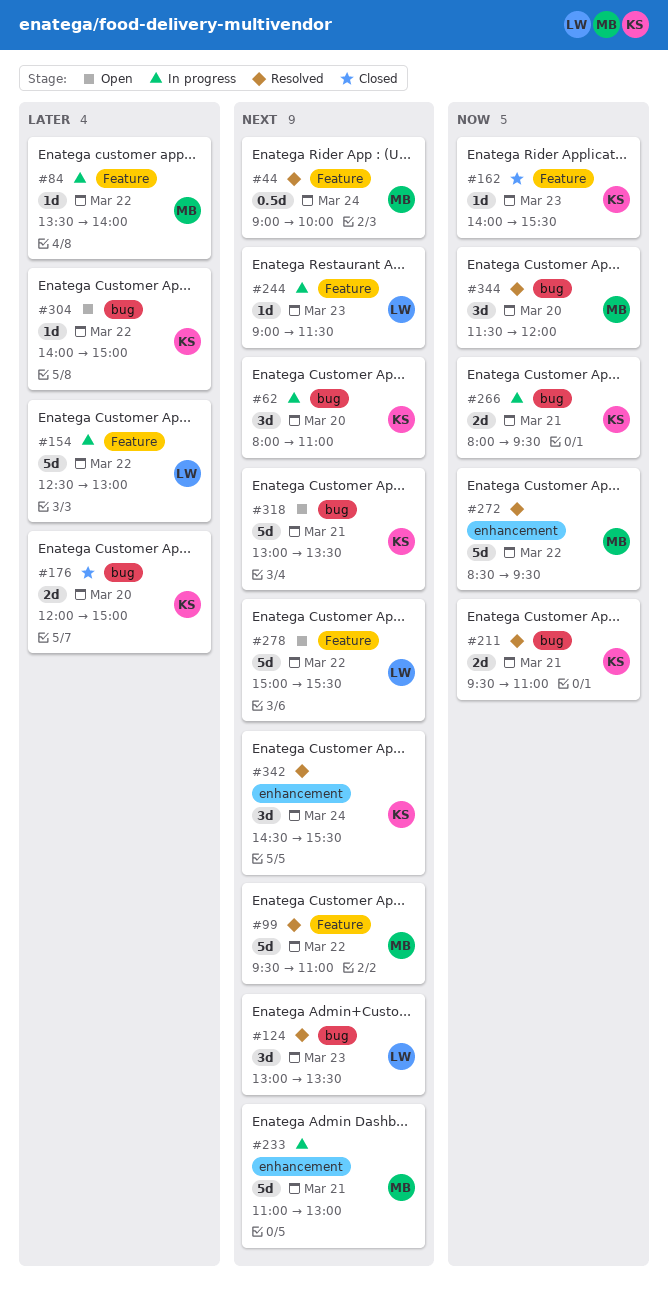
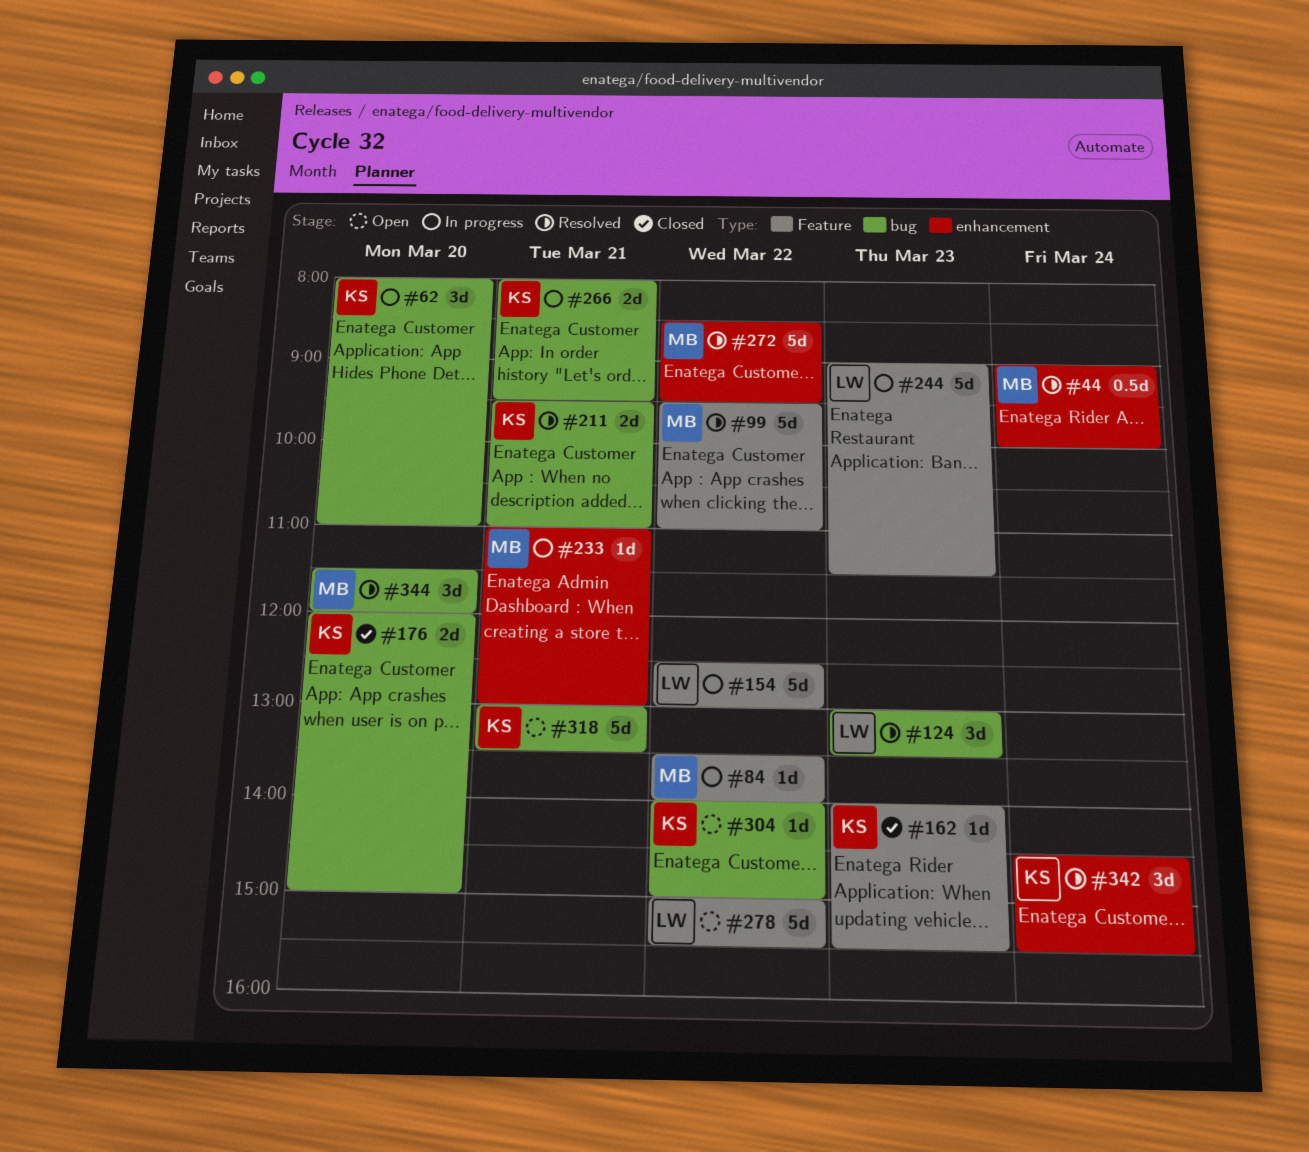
#44, label: Feature -> enhancement
#233, estimate: 5d -> 1d
#244, estimate: 1d -> 5d

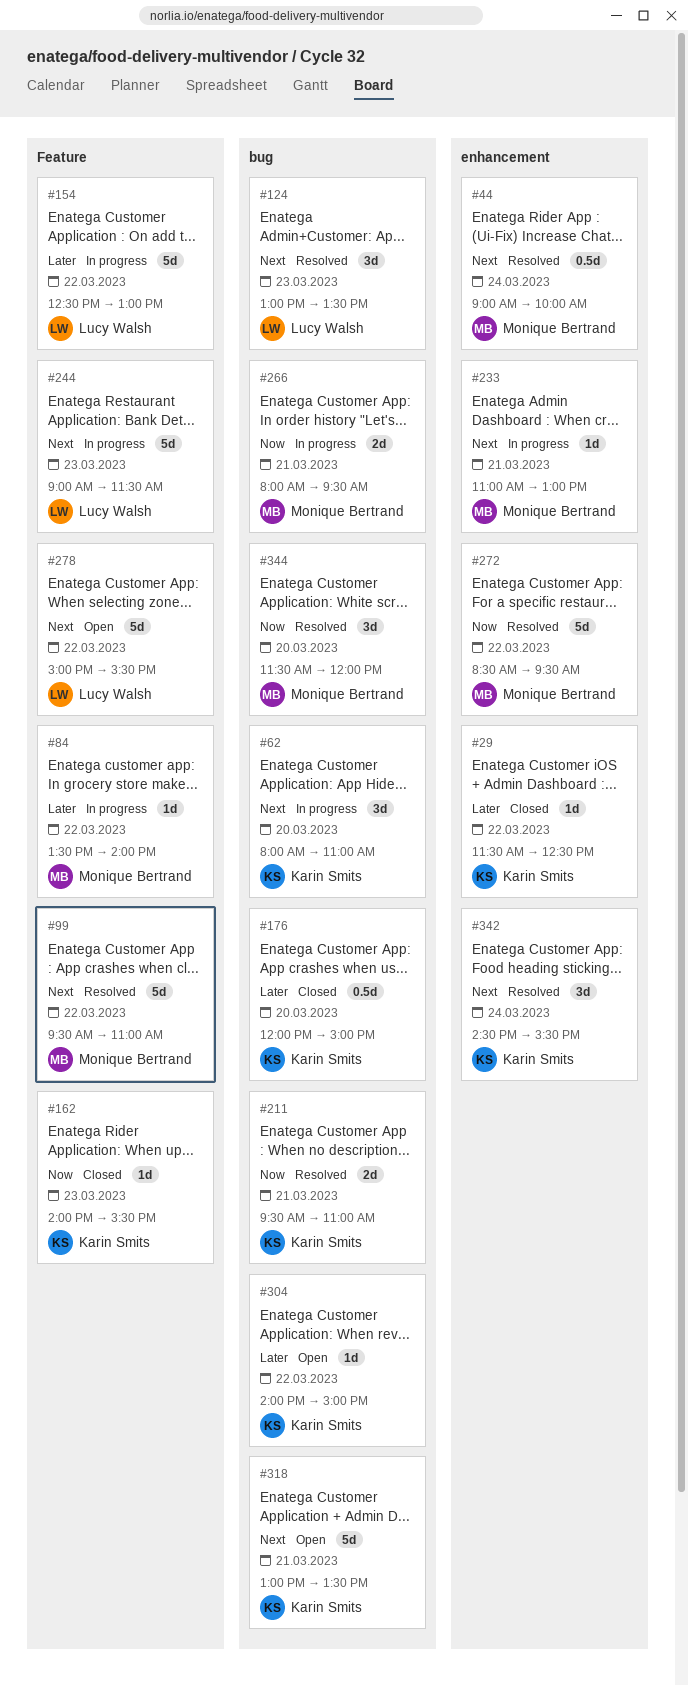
#29: none -> present
#176, estimate: 2d -> 0.5d
#266, owner: Karin Smits -> Monique Bertrand

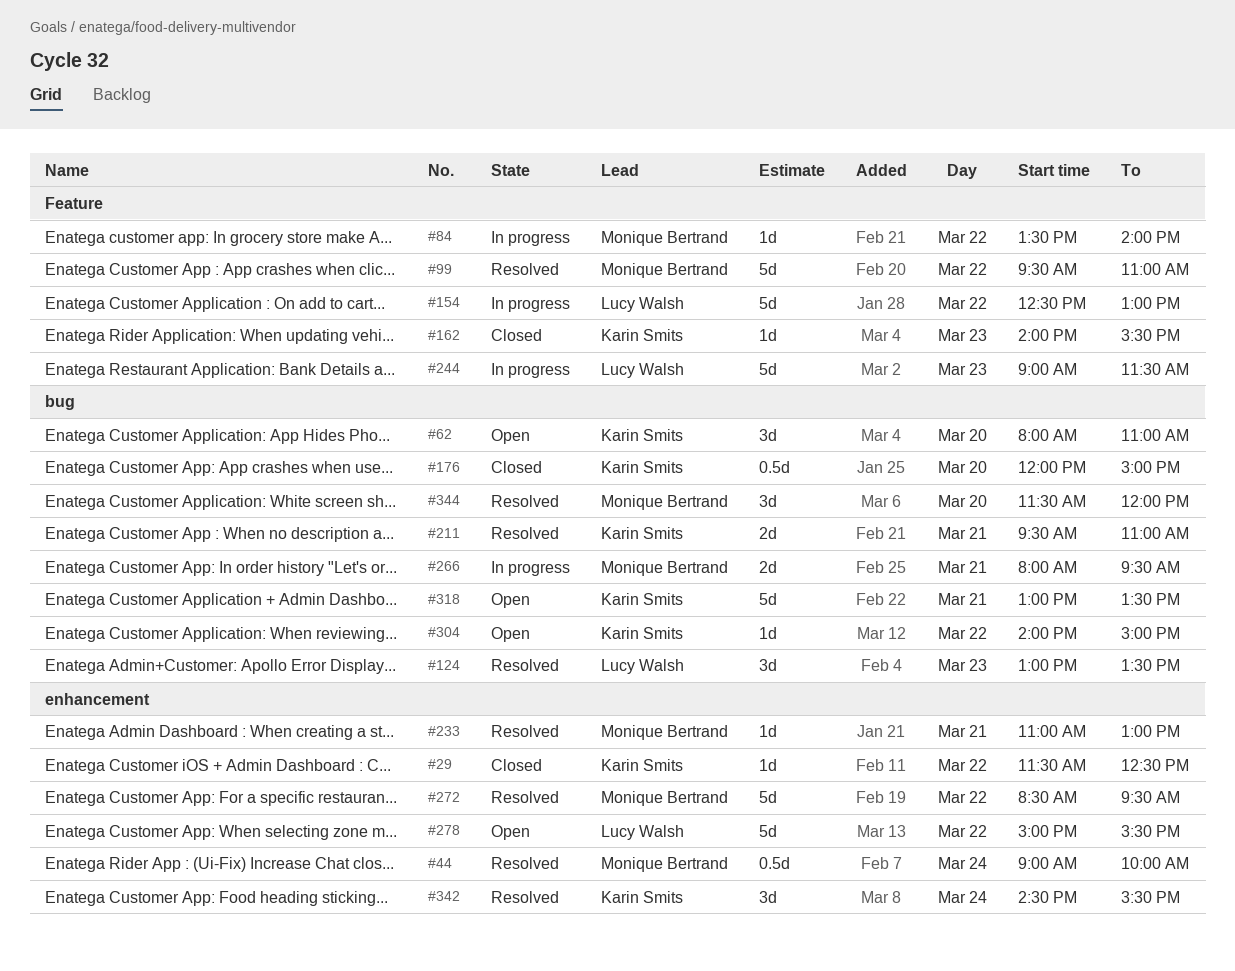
#62, status: In progress -> Open
#233, status: In progress -> Resolved
#278, label: Feature -> enhancement

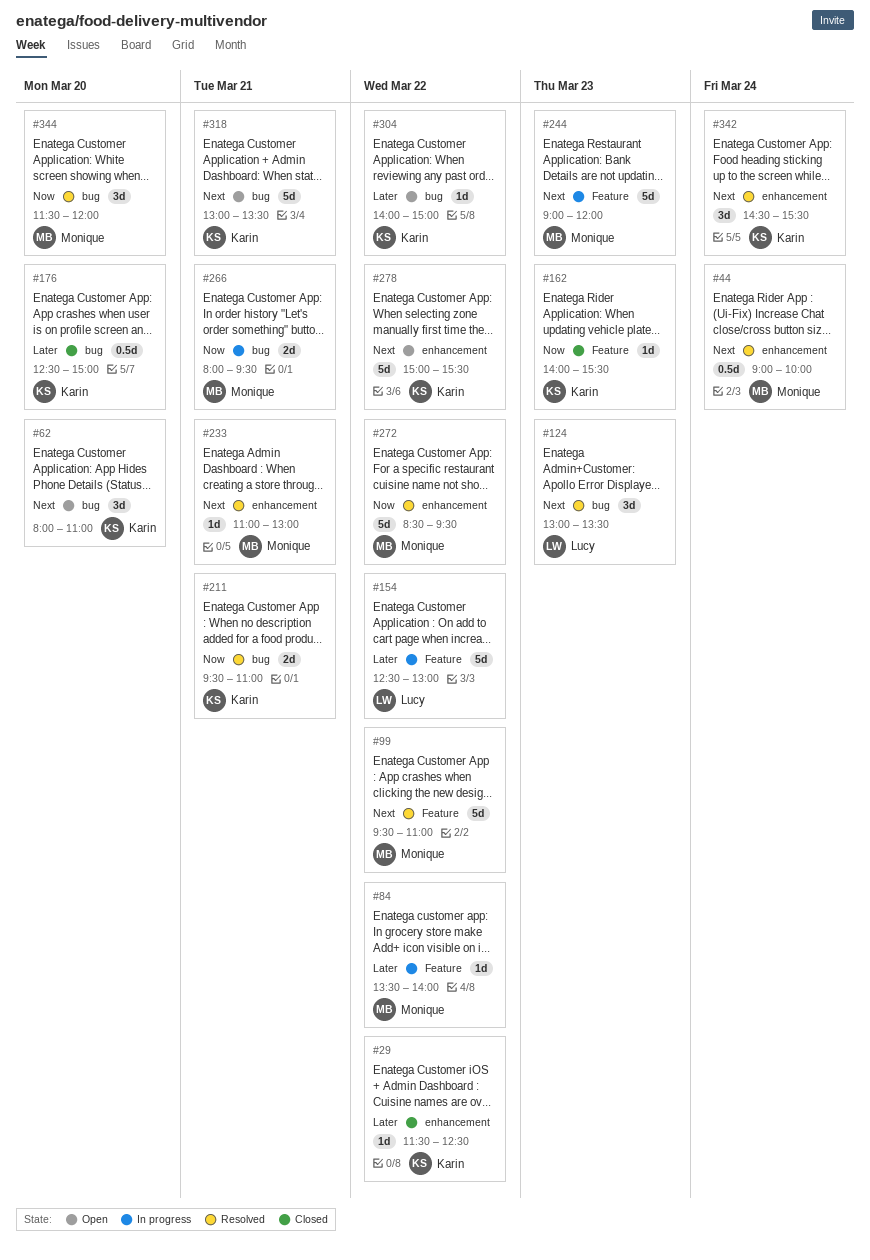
#176, begins: 12:00 -> 12:30
#244, owner: Lucy Walsh -> Monique Bertrand
#244, ends: 11:30 -> 12:00
#278, owner: Lucy Walsh -> Karin Smits

